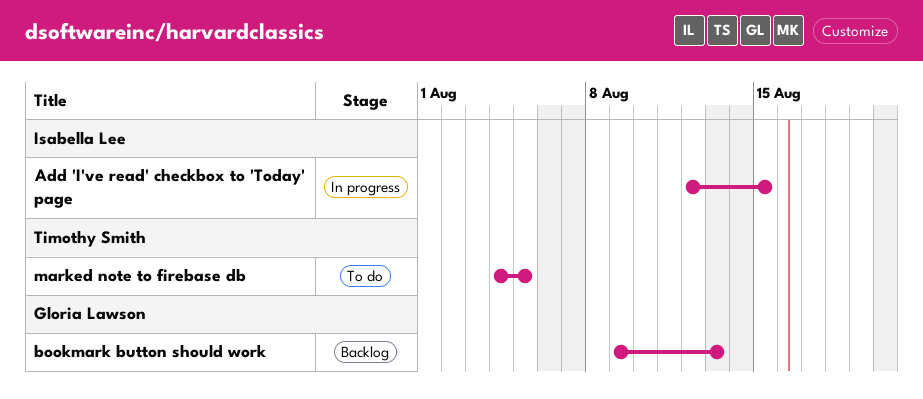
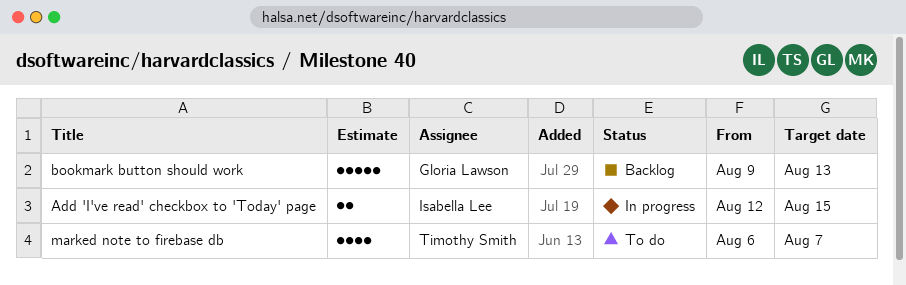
marked note to firebase db, start: Aug 4 -> Aug 6
marked note to firebase db, due: Aug 5 -> Aug 7

